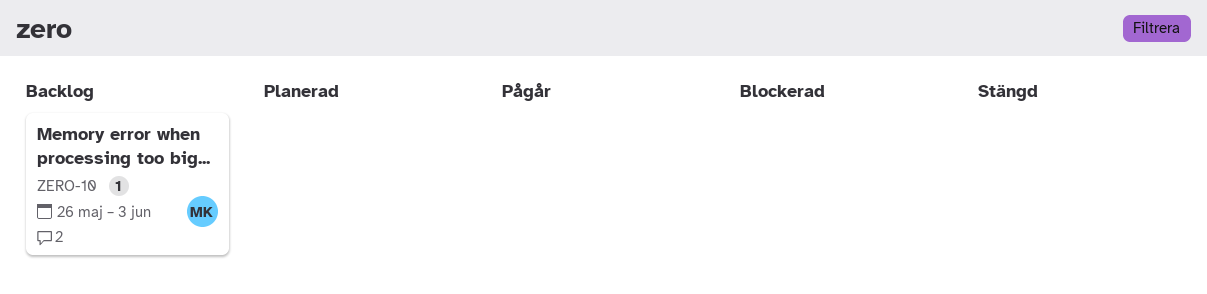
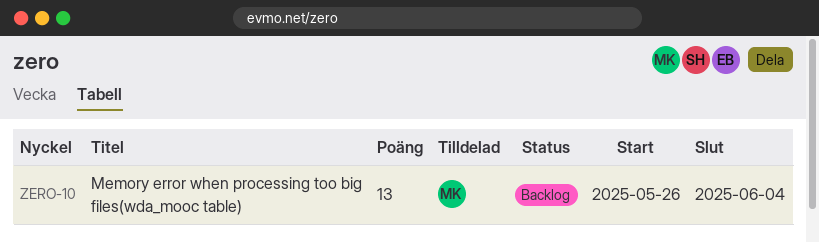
ZERO-10, estimate: 1 -> 13
ZERO-10, due: Jun 3 -> Jun 4

